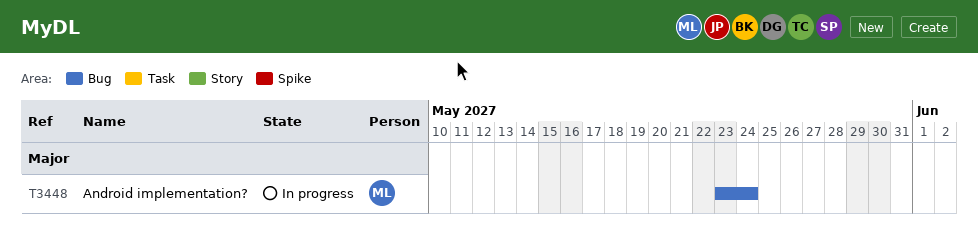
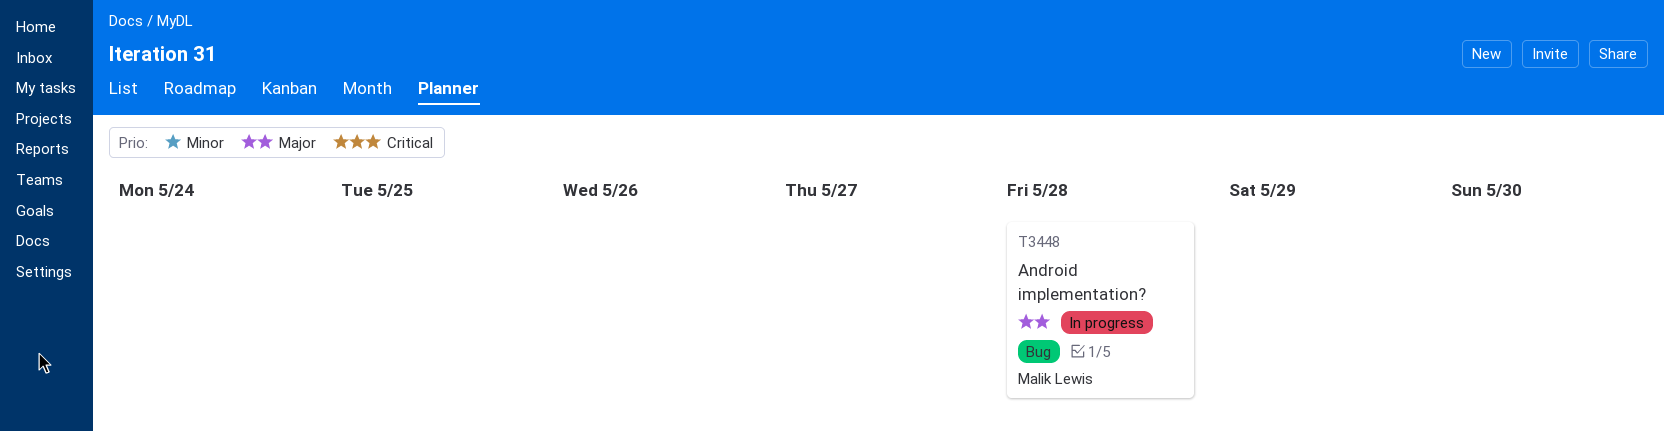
T3448, due: May 24 -> May 28

